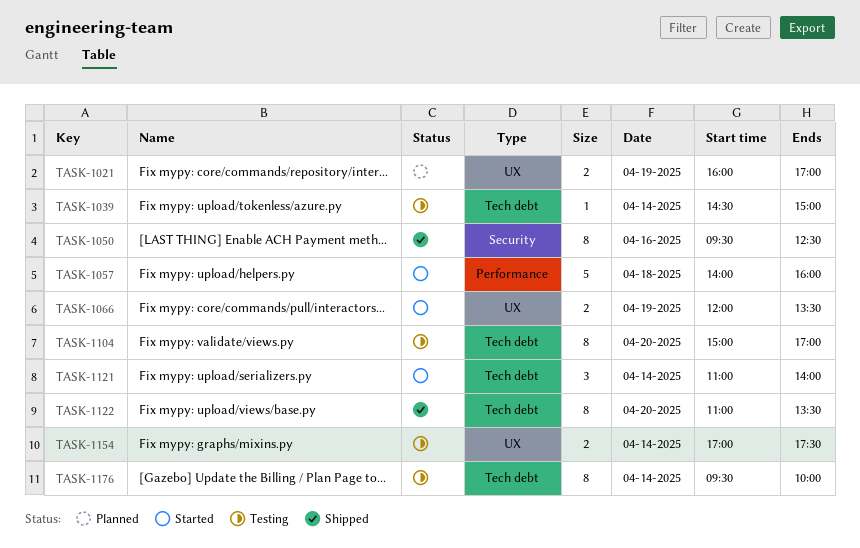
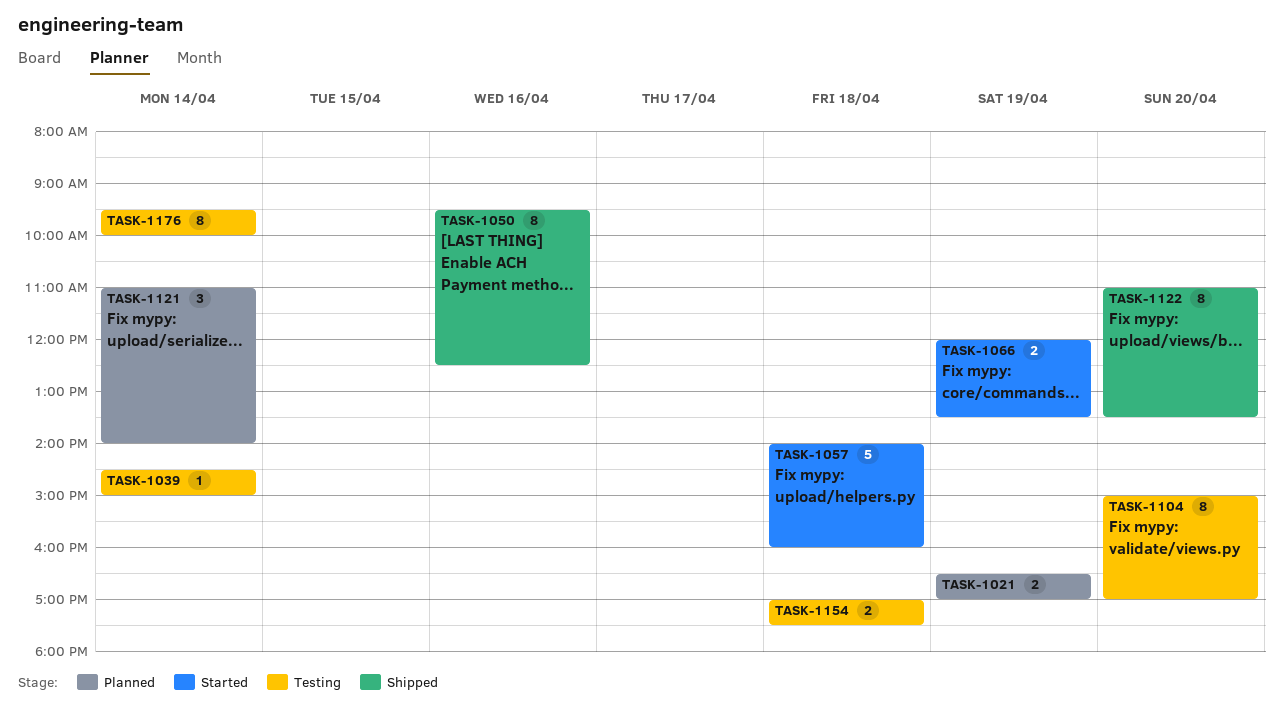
TASK-1021, begins: 16:00 -> 16:30
TASK-1121, status: Started -> Planned
TASK-1154, day: Apr 14 -> Apr 18

